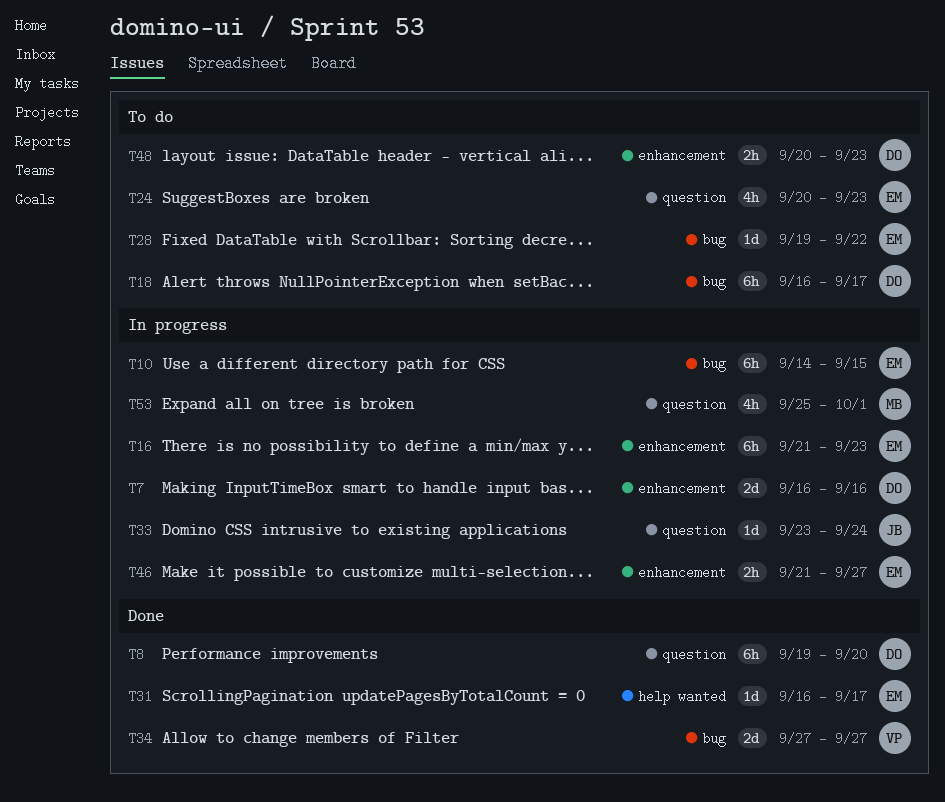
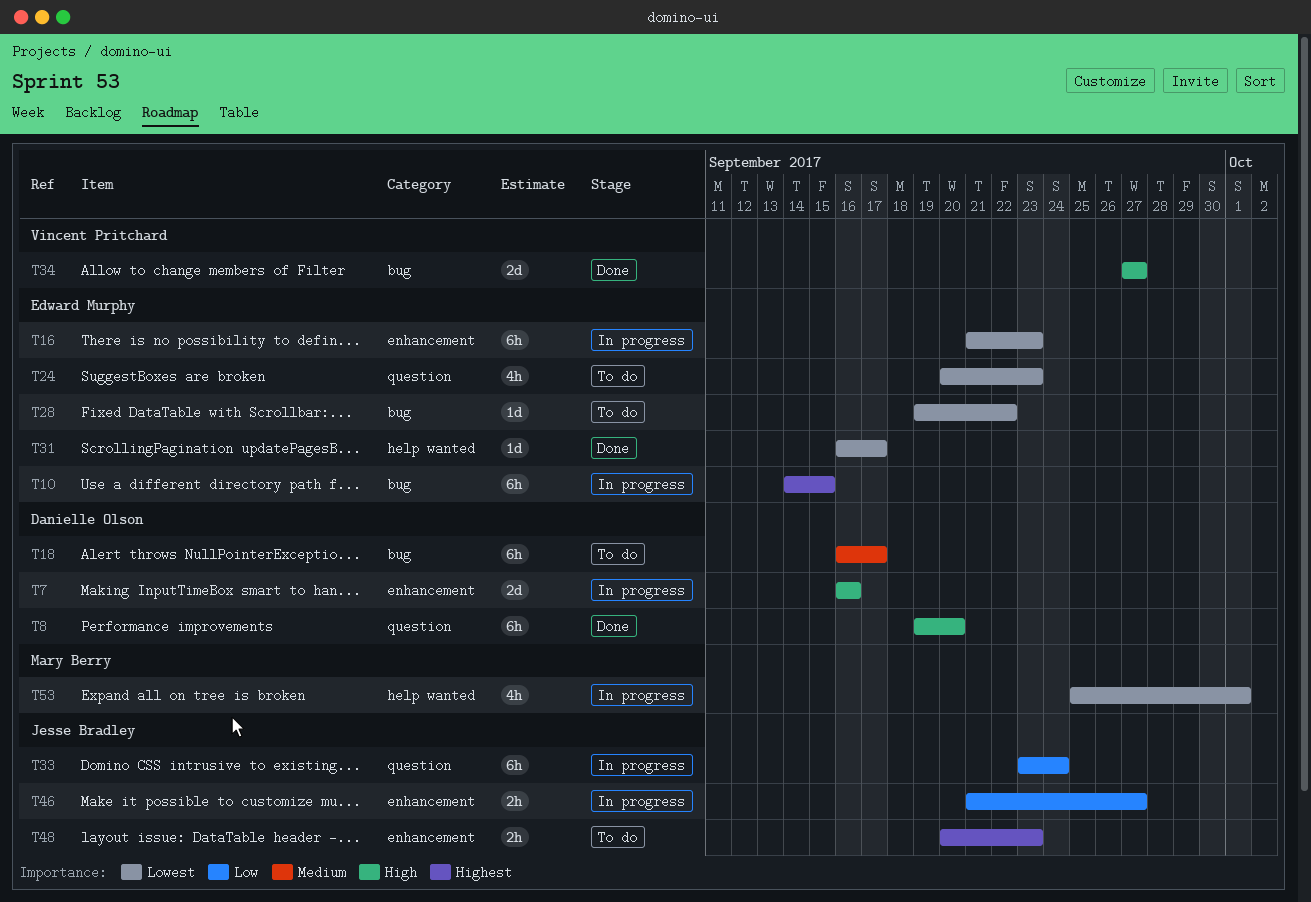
T33, estimate: 1d -> 6h
T46, owner: Edward Murphy -> Jesse Bradley
T48, owner: Danielle Olson -> Jesse Bradley
T53, label: question -> help wanted

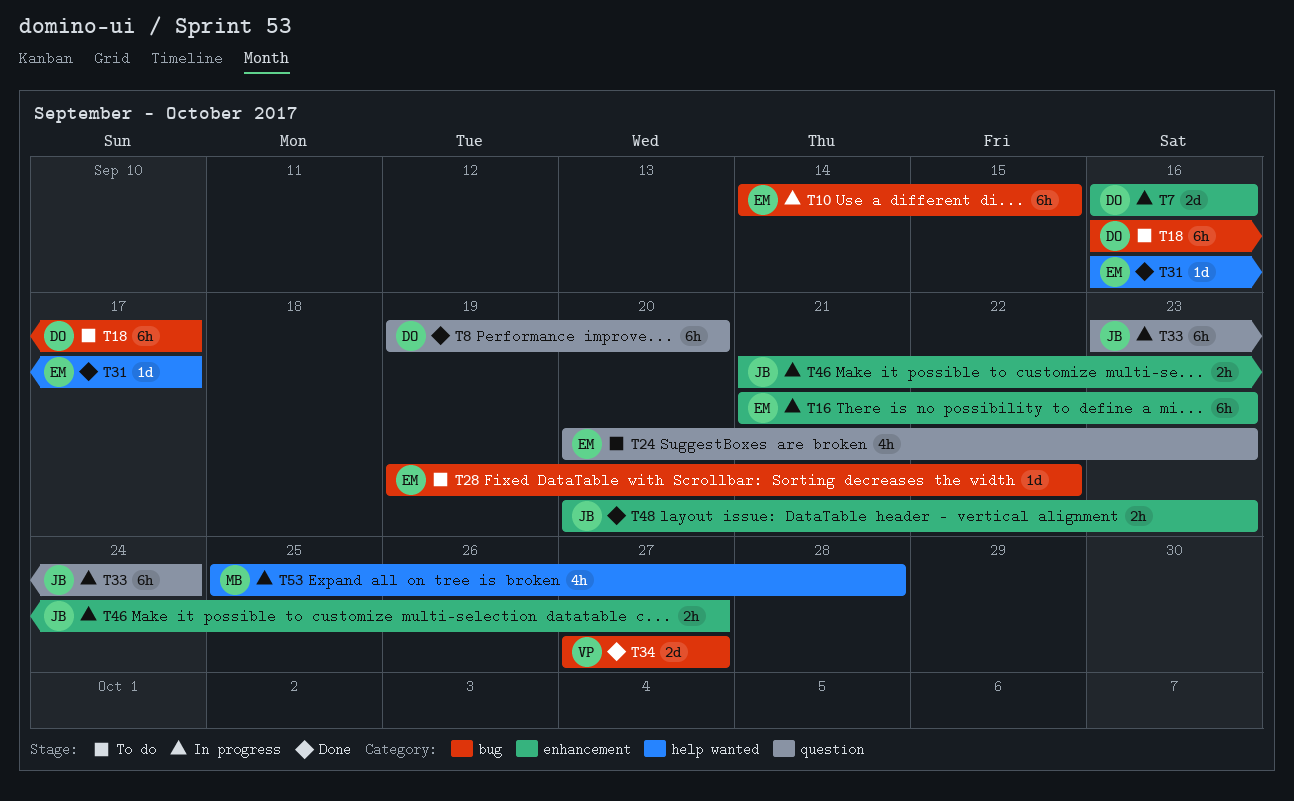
T48, status: To do -> Done
T53, due: Oct 1 -> Sep 28

